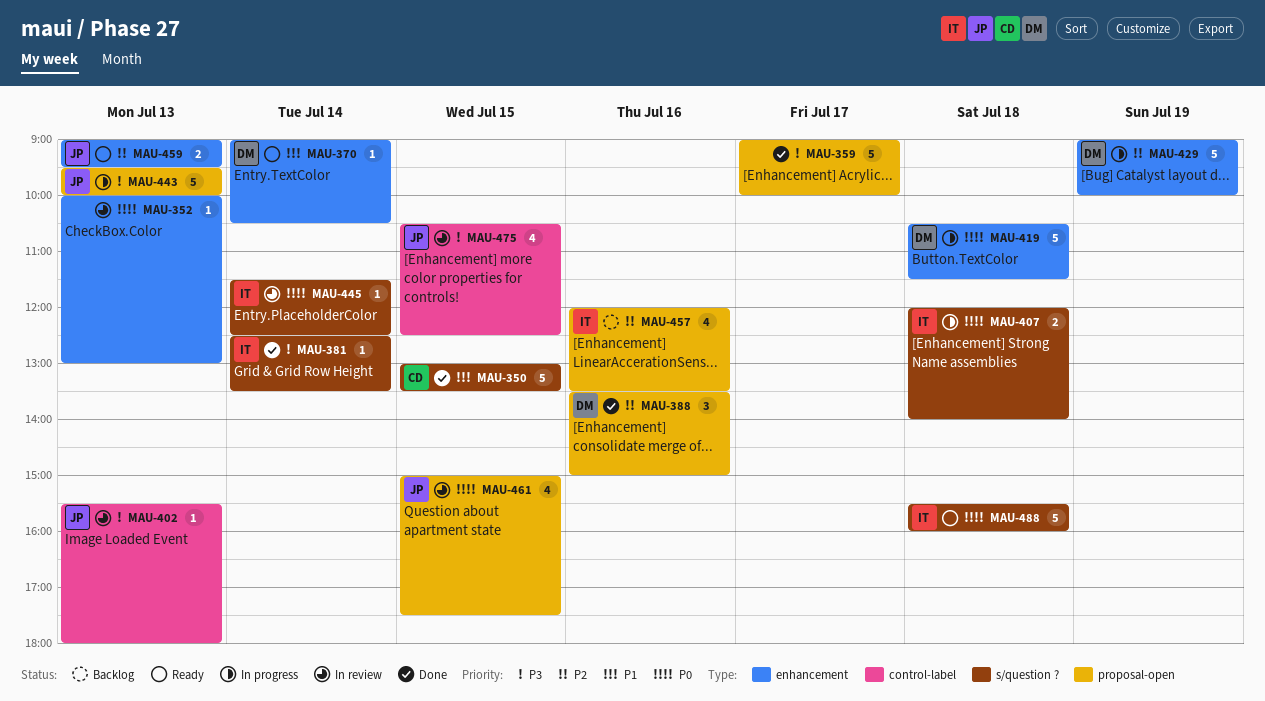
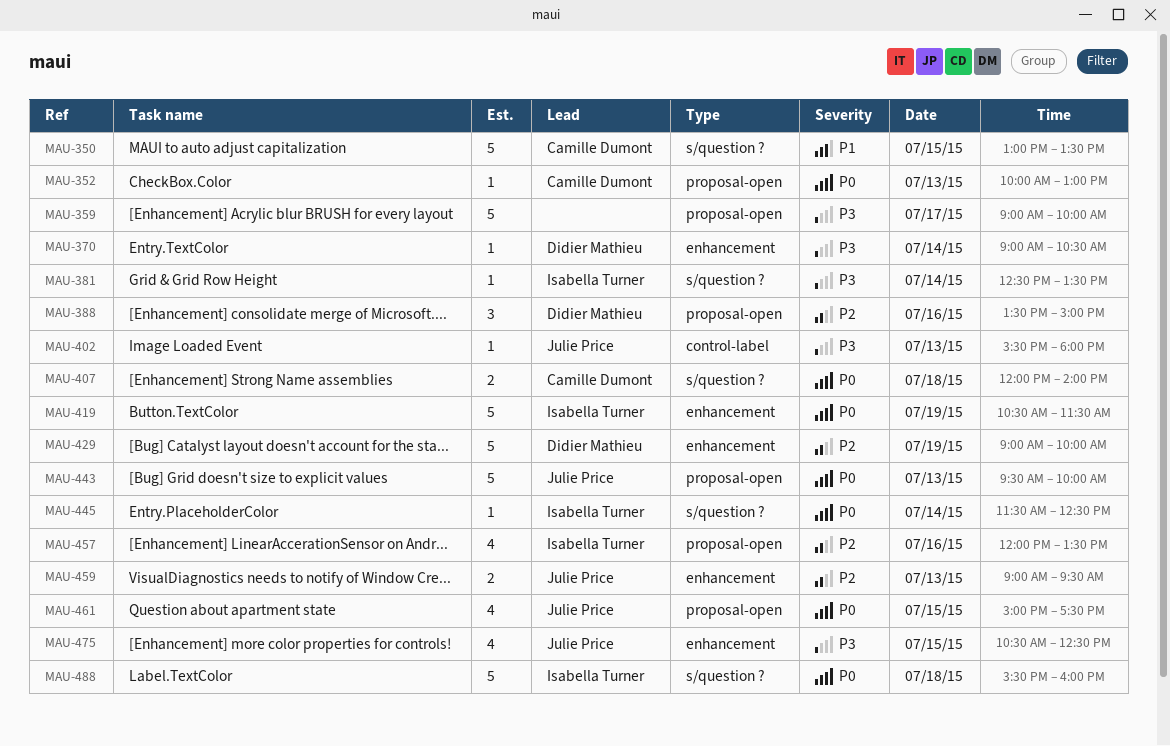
MAU-352, owner: none -> Camille Dumont
MAU-352, label: enhancement -> proposal-open
MAU-370, priority: P1 -> P3
MAU-407, owner: Isabella Turner -> Camille Dumont
MAU-419, owner: Didier Mathieu -> Isabella Turner
MAU-419, day: Jul 18 -> Jul 19
MAU-443, priority: P3 -> P0
MAU-475, label: control-label -> enhancement

